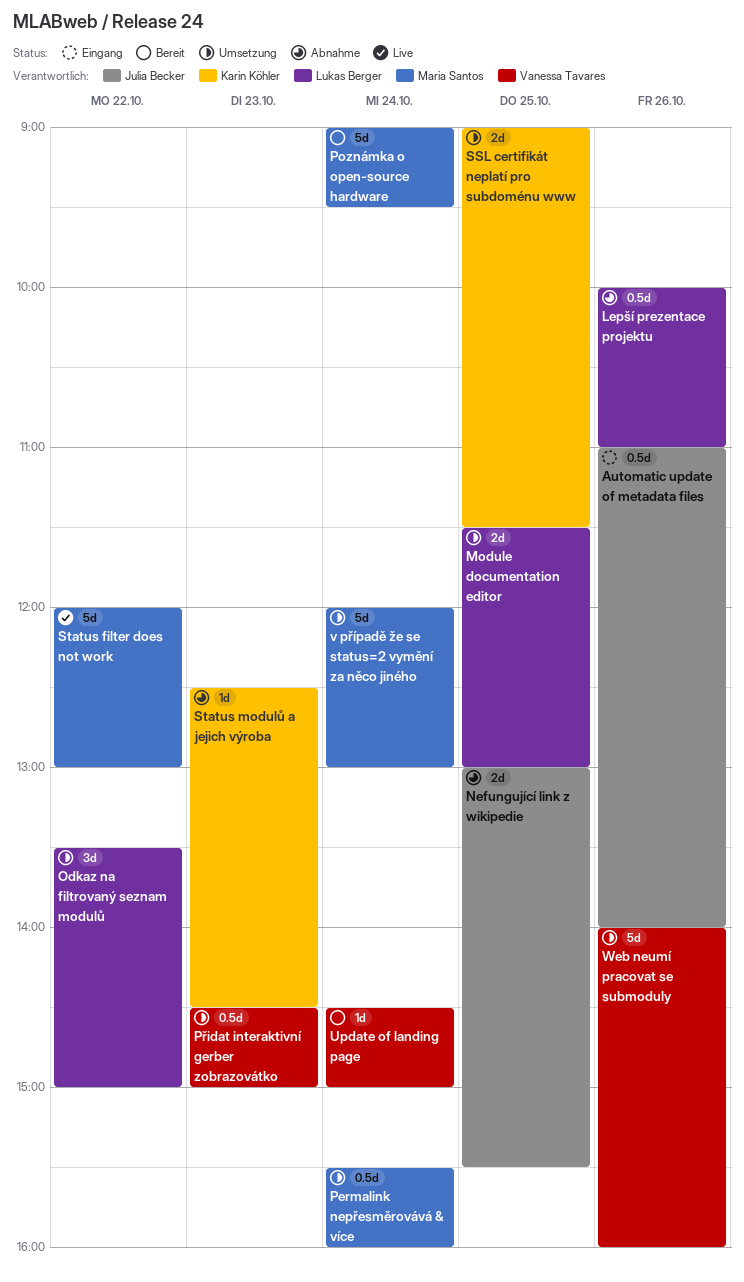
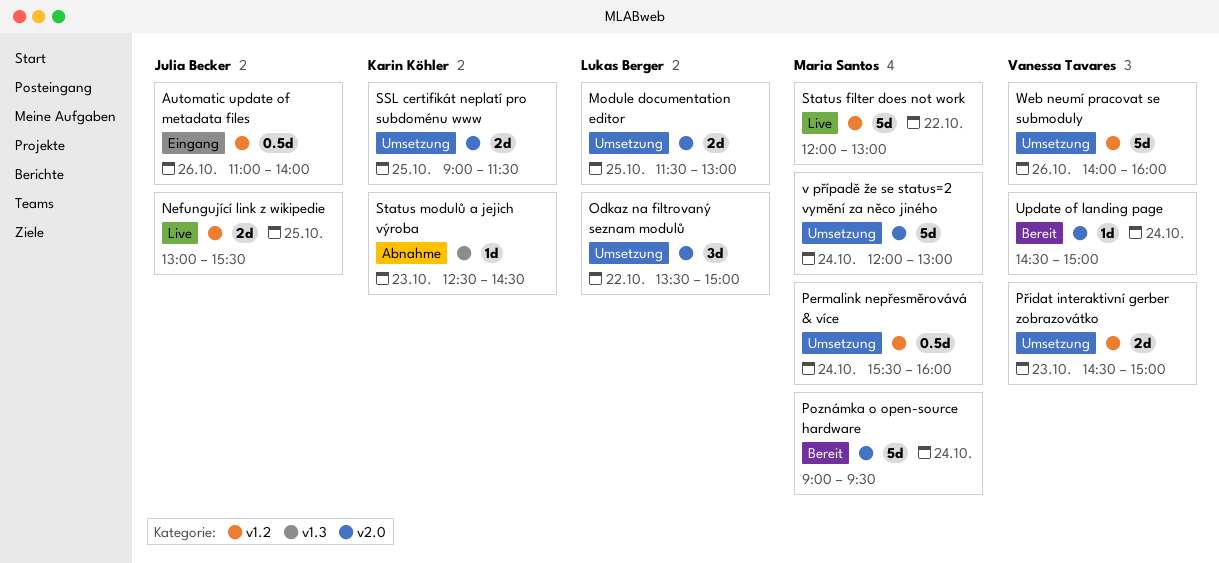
Lepší prezentace projektu: present -> none
Nefungující link z wikipedie, status: Abnahme -> Live
Přidat interaktivní gerber zobrazovátko, estimate: 0.5d -> 2d

